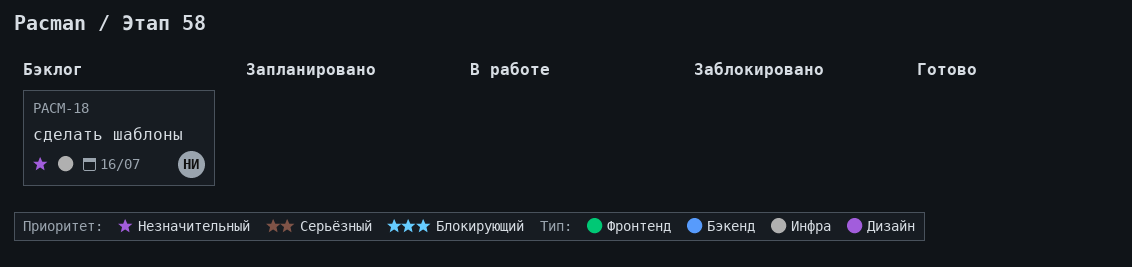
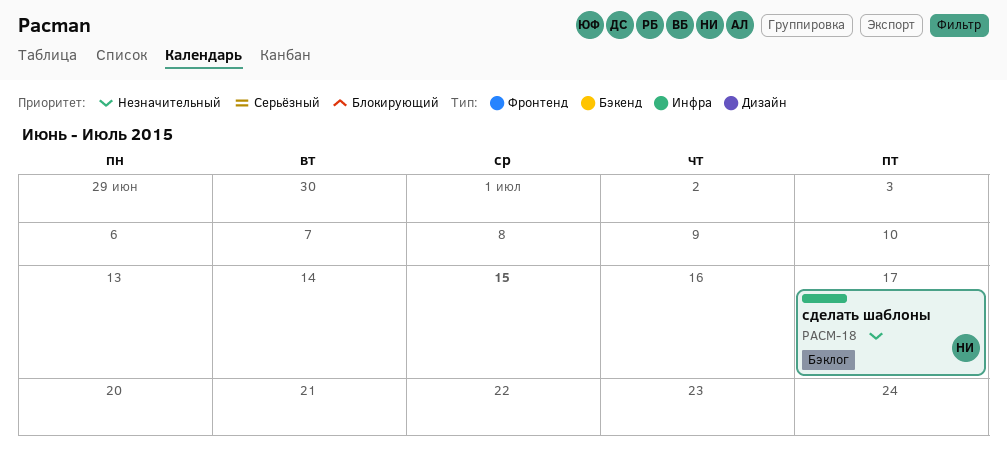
PACM-18, due: Jul 16 -> Jul 17

